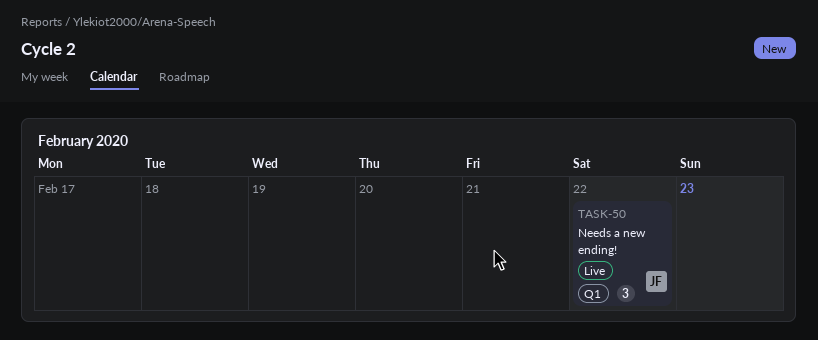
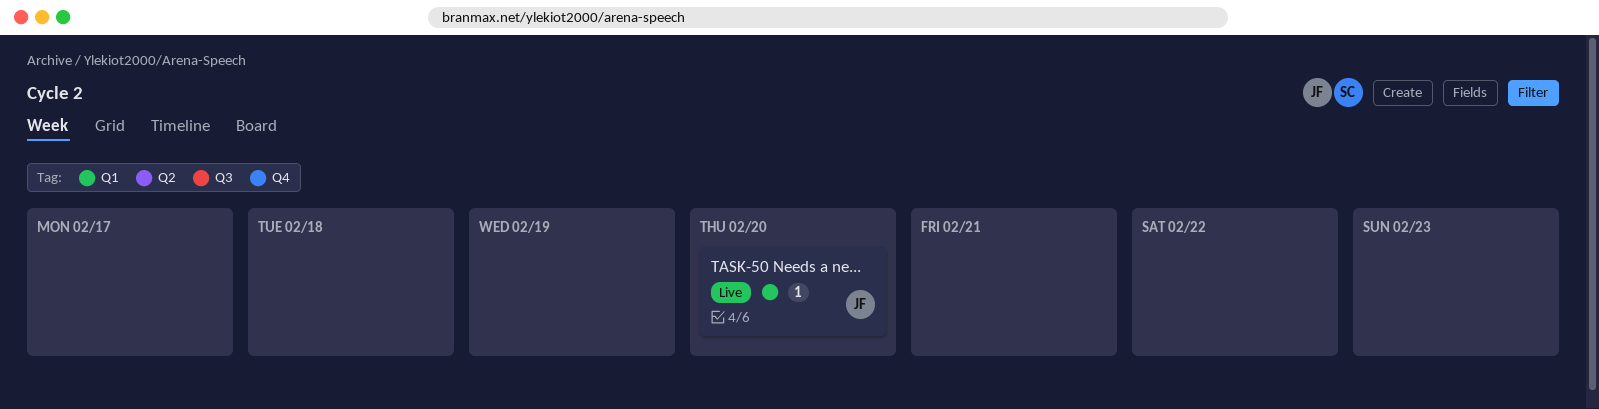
TASK-50, estimate: 3 -> 1
TASK-50, due: Feb 22 -> Feb 20

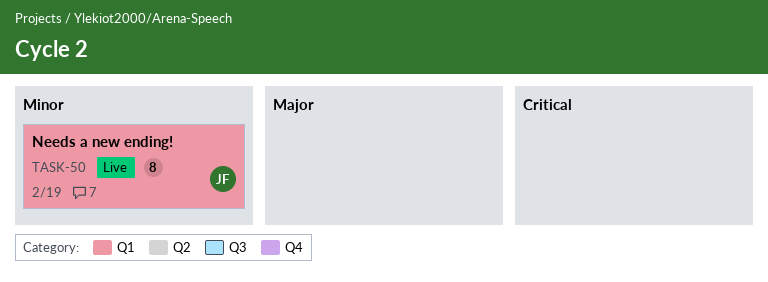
TASK-50, estimate: 1 -> 8
TASK-50, due: Feb 20 -> Feb 19

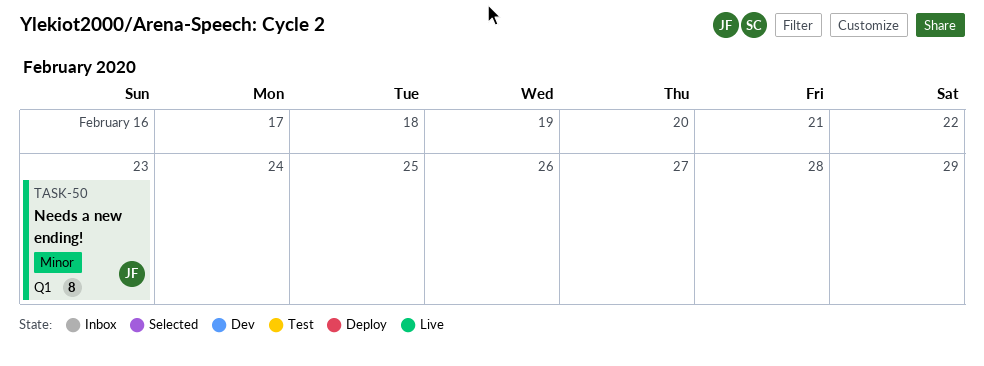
TASK-50, due: Feb 19 -> Feb 23

